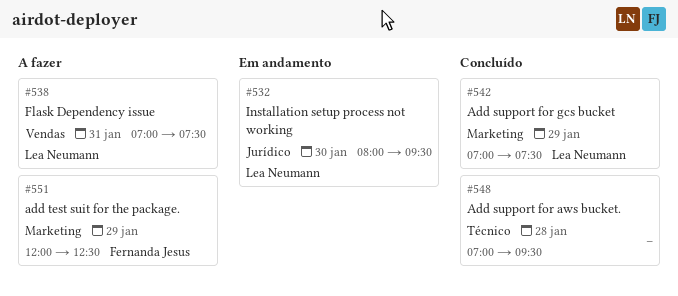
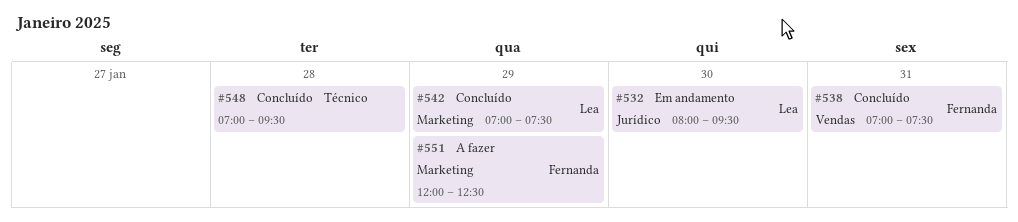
#538, status: A fazer -> Concluído
#538, owner: Lea Neumann -> Fernanda Jesus

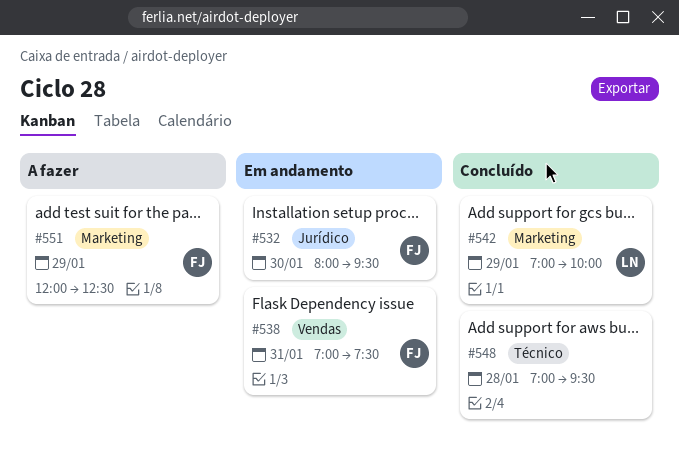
#532, owner: Lea -> Fernanda
#538, status: Concluído -> Em andamento
#542, ends: 07:30 -> 10:00

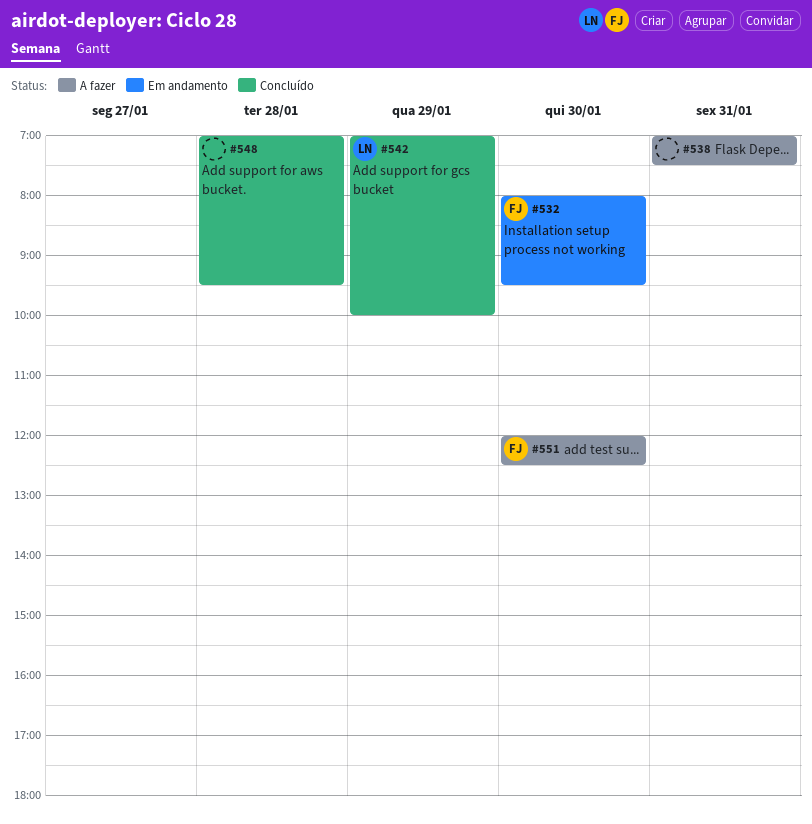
#538, status: Em andamento -> A fazer
#538, owner: FJ -> none
#551, day: Jan 29 -> Jan 30

